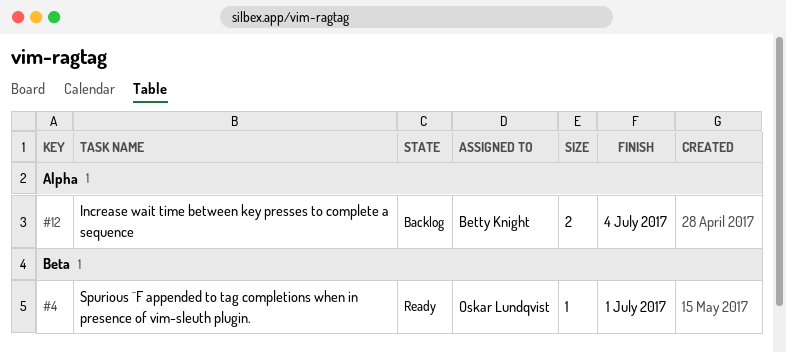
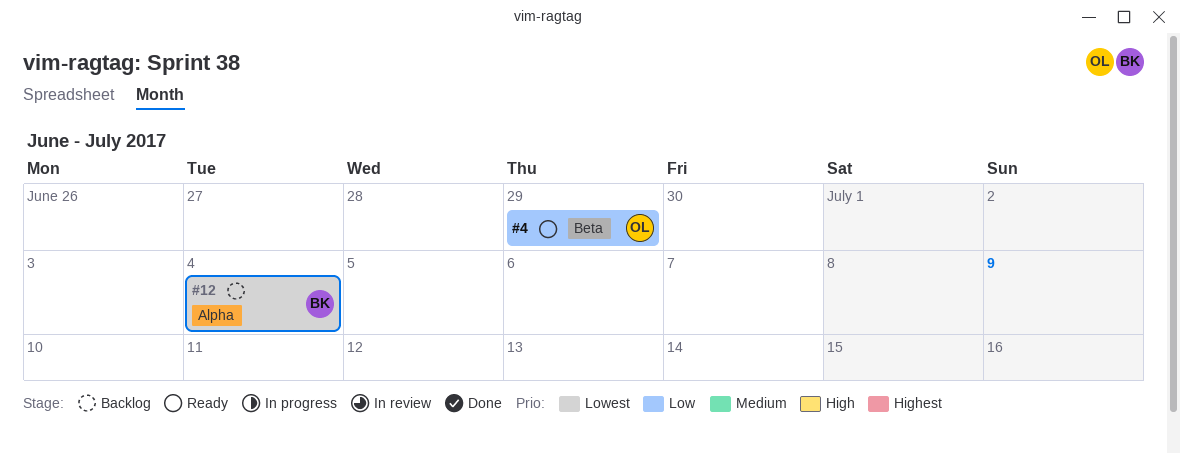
#4, due: Jul 1 -> Jun 29

